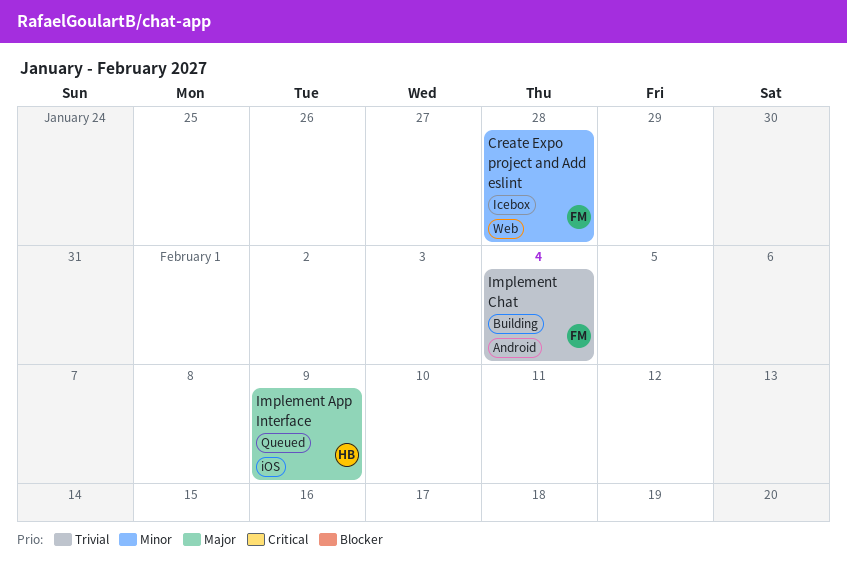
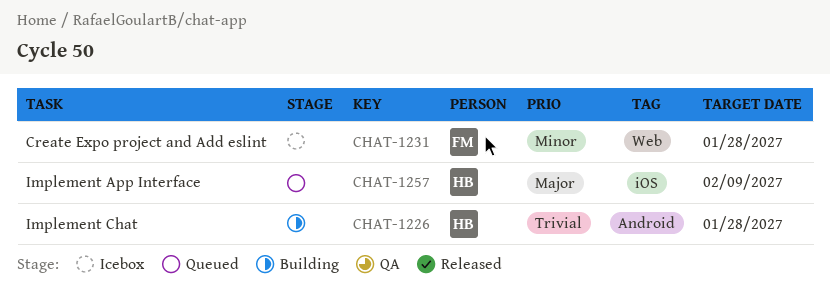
Implement Chat, owner: FM -> HB
Implement Chat, due: Feb 4 -> Jan 28

